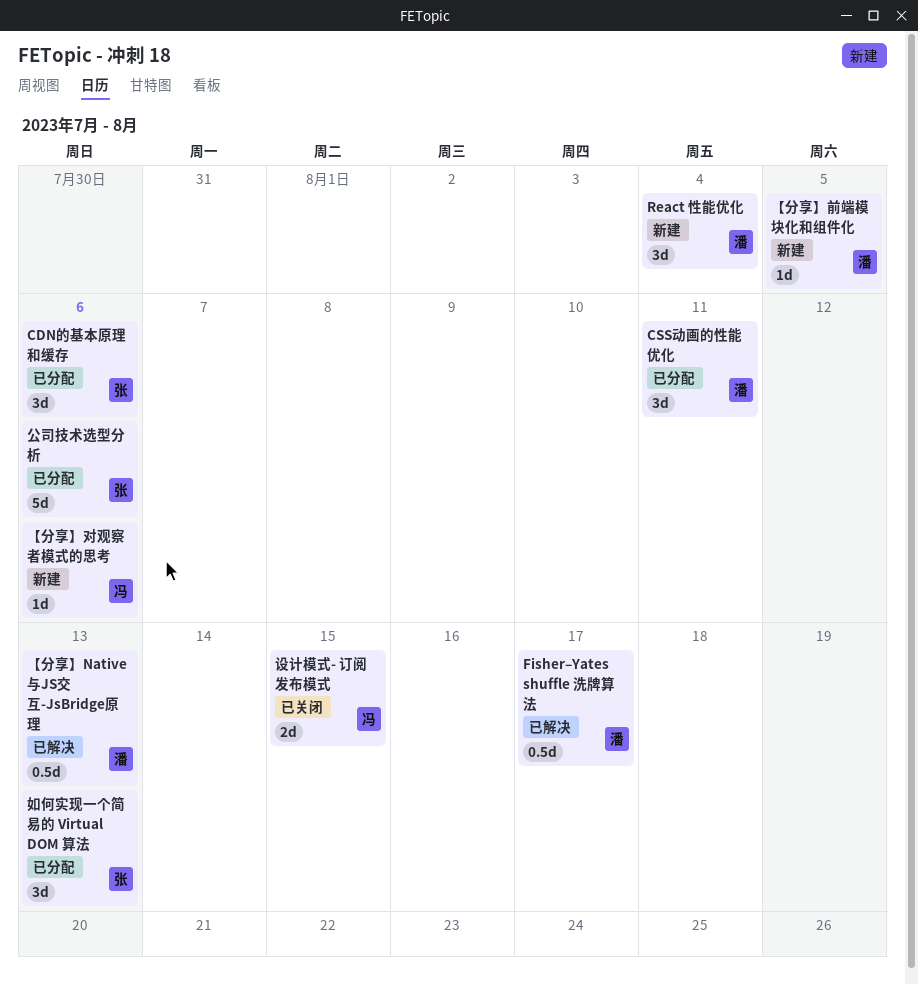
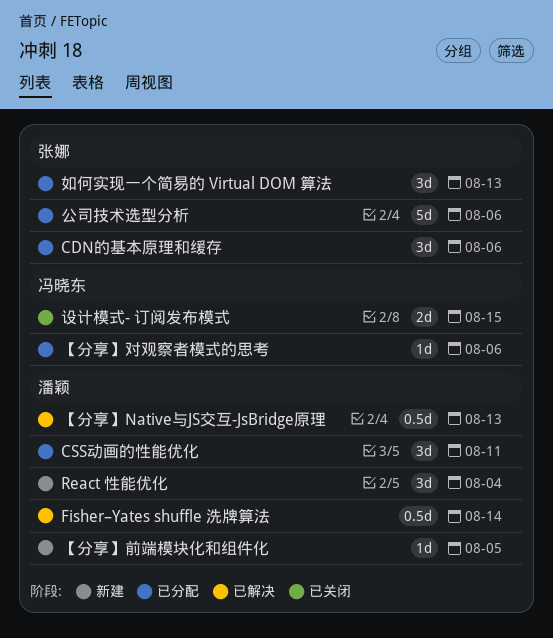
Fisher–Yates shuffle 洗牌算法, due: Aug 17 -> Aug 14
【分享】对观察者模式的思考, status: 新建 -> 已分配

